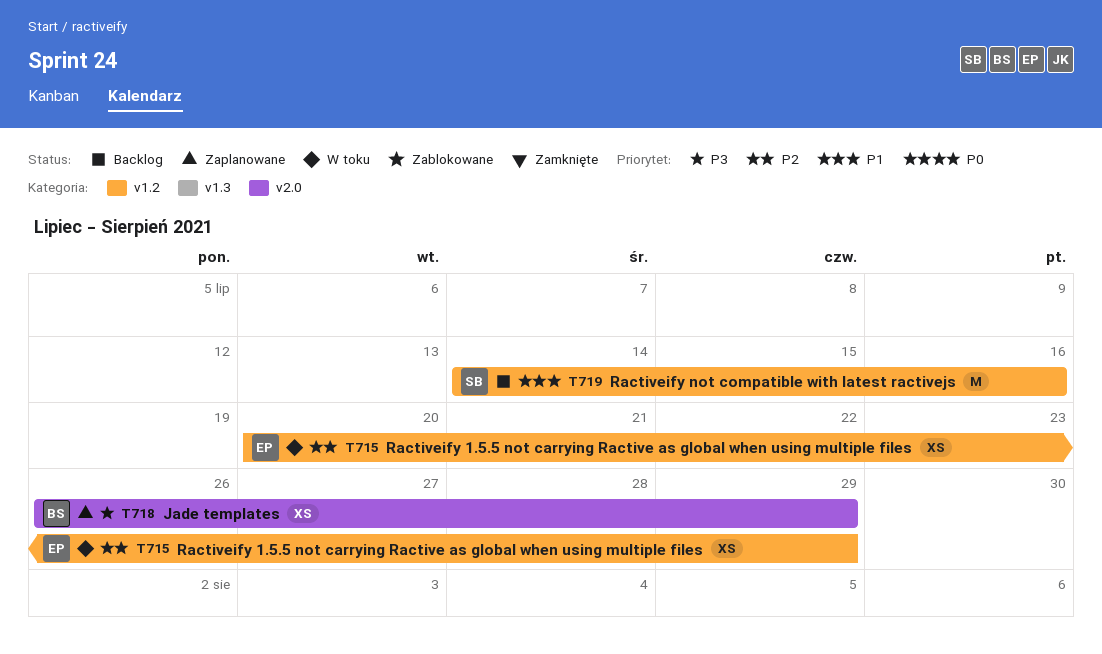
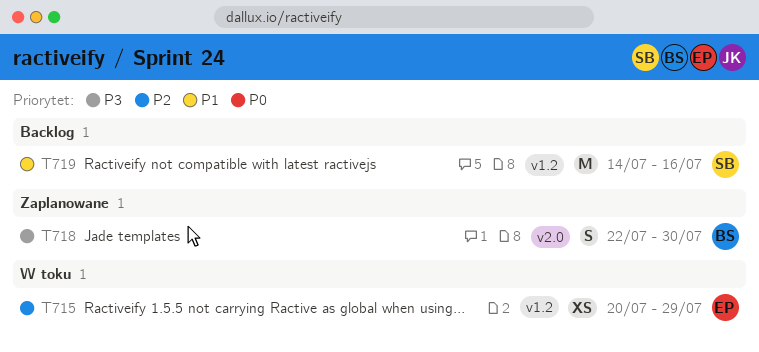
T718, estimate: XS -> S
T718, start: Jul 26 -> Jul 22
T718, due: Jul 29 -> Jul 30

